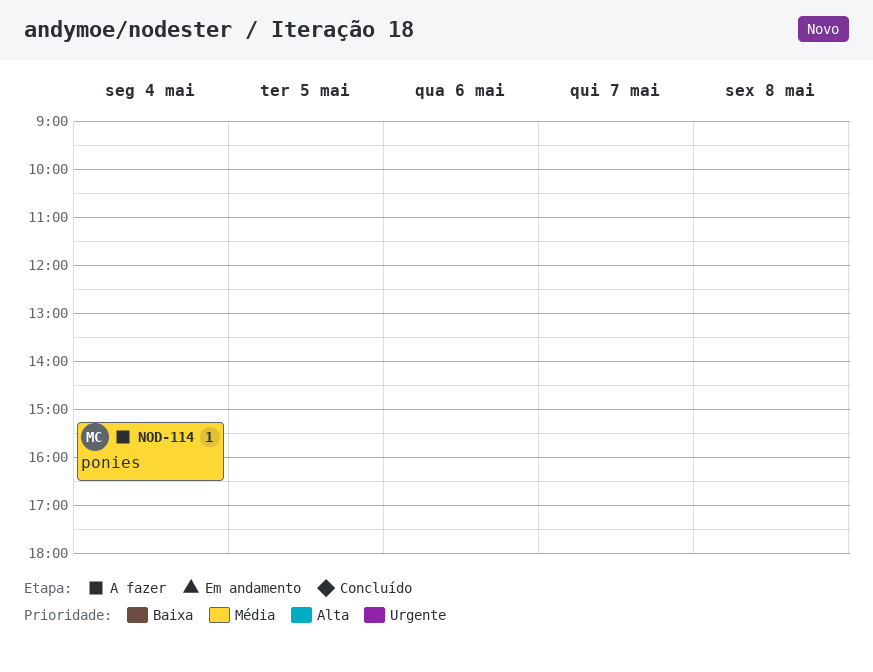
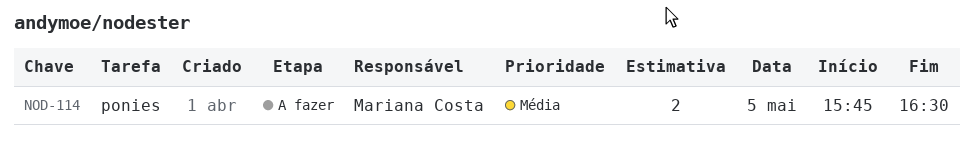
NOD-114, estimate: 1 -> 2
NOD-114, day: May 4 -> May 5
NOD-114, begins: 15:15 -> 15:45

